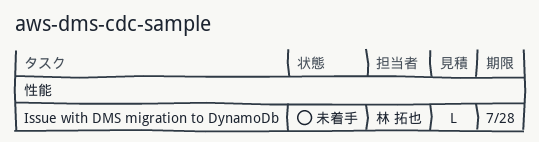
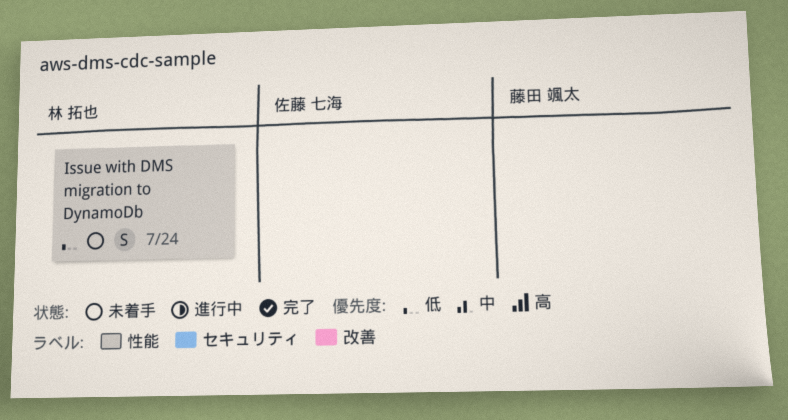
Issue with DMS migration to DynamoDb, estimate: L -> S
Issue with DMS migration to DynamoDb, due: Jul 28 -> Jul 24

